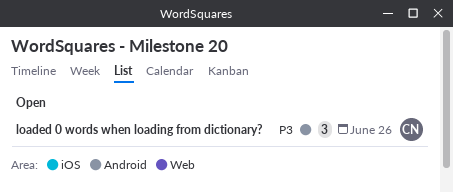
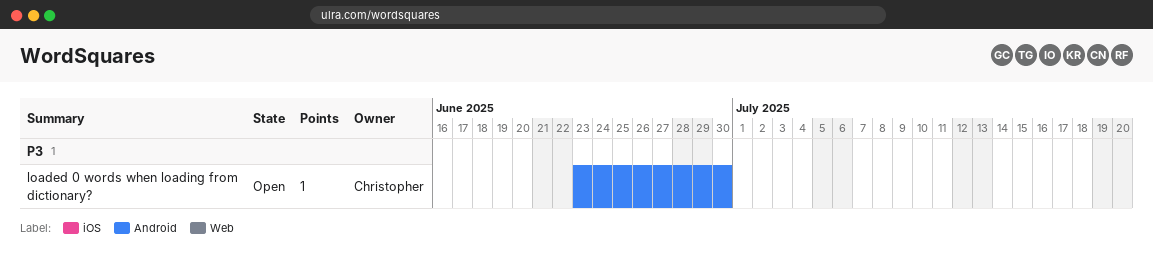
loaded 0 words when loading from dictionary?, estimate: 3 -> 1
loaded 0 words when loading from dictionary?, due: Jun 26 -> Jun 30

